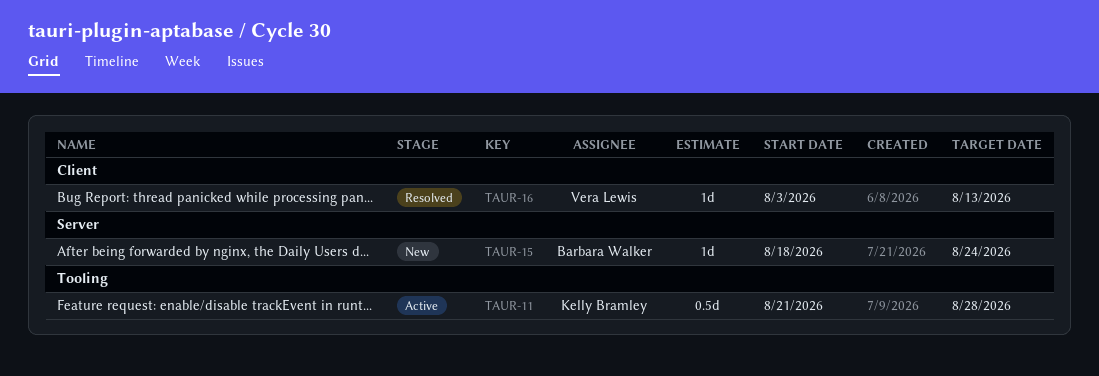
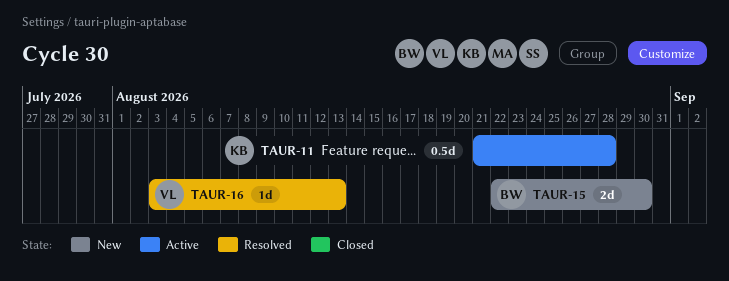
TAUR-15, estimate: 1d -> 2d
TAUR-15, start: Aug 18 -> Aug 22
TAUR-15, due: Aug 24 -> Aug 30

